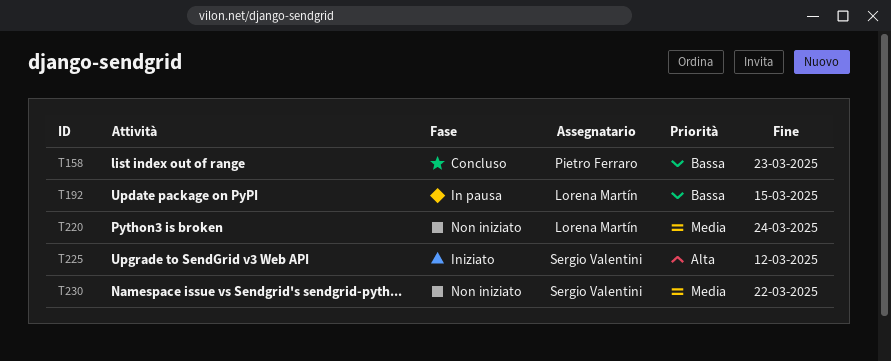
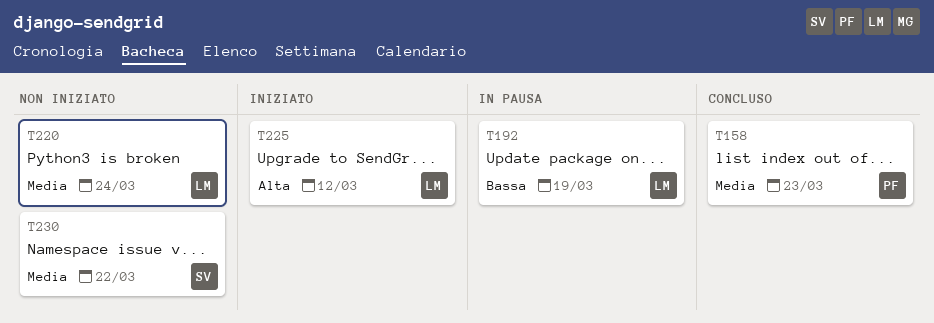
T158, priority: Bassa -> Media
T192, due: Mar 15 -> Mar 19
T225, owner: Sergio Valentini -> Lorena Martín

